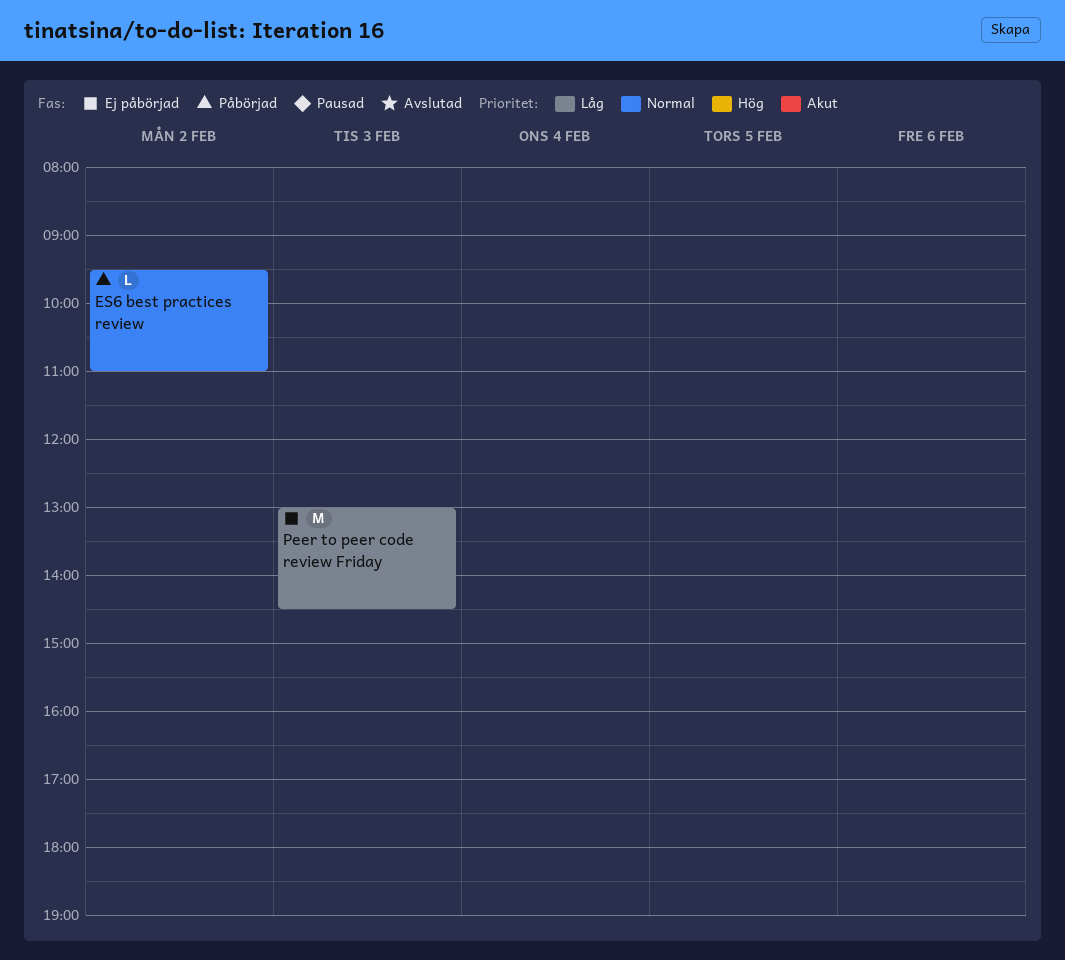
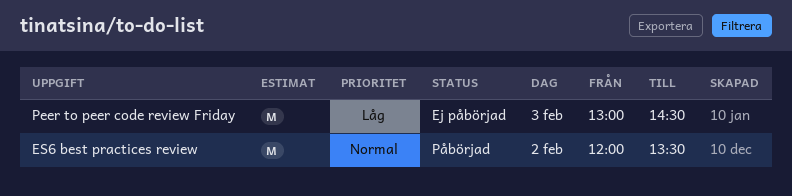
ES6 best practices review, estimate: L -> M
ES6 best practices review, begins: 09:30 -> 12:00
ES6 best practices review, ends: 11:00 -> 13:30

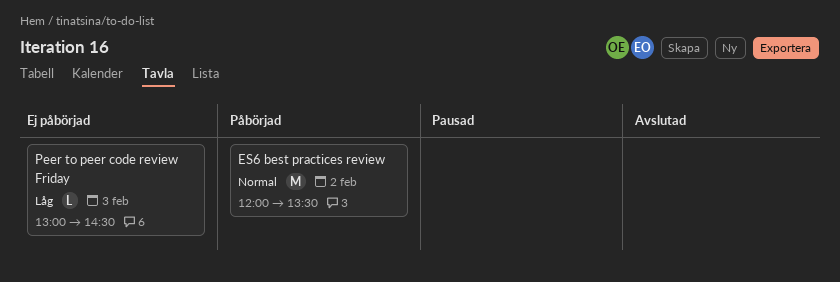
Peer to peer code review Friday, estimate: M -> L

